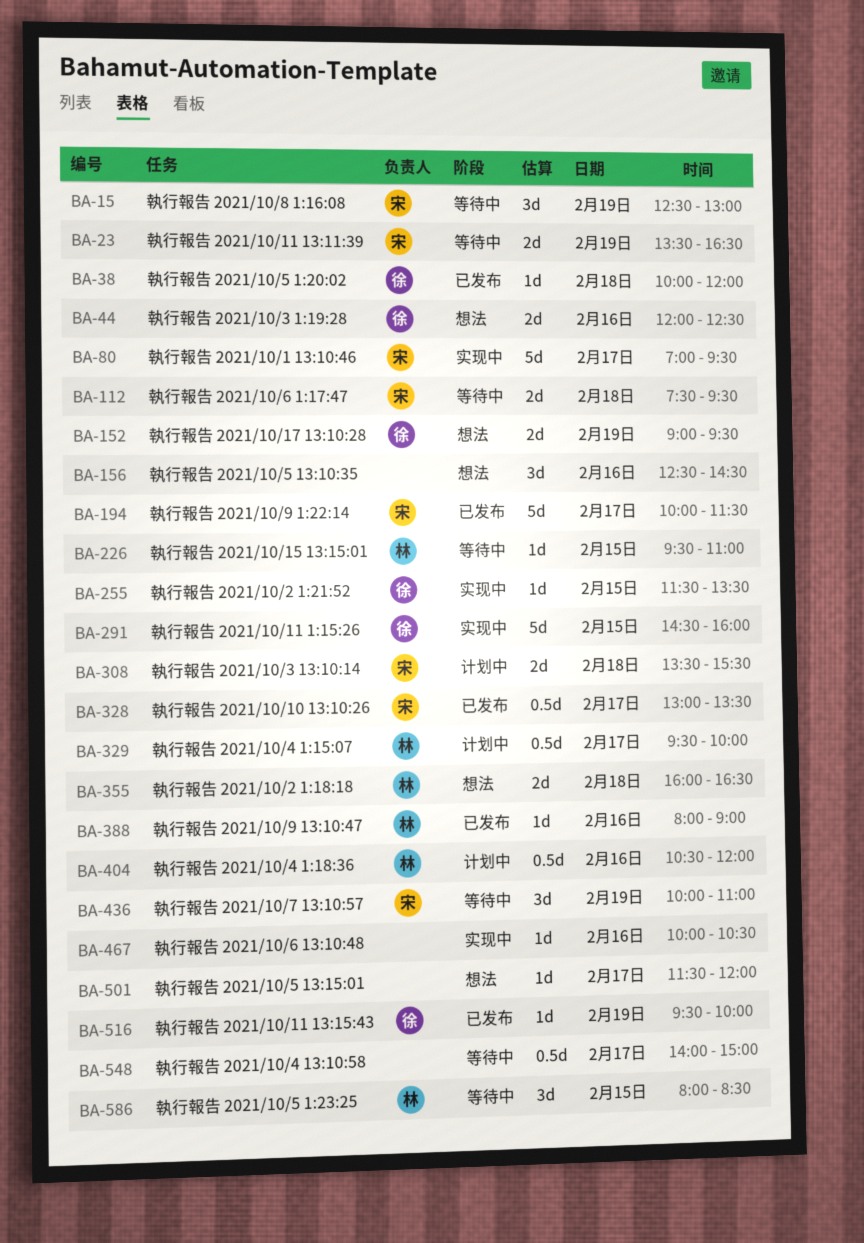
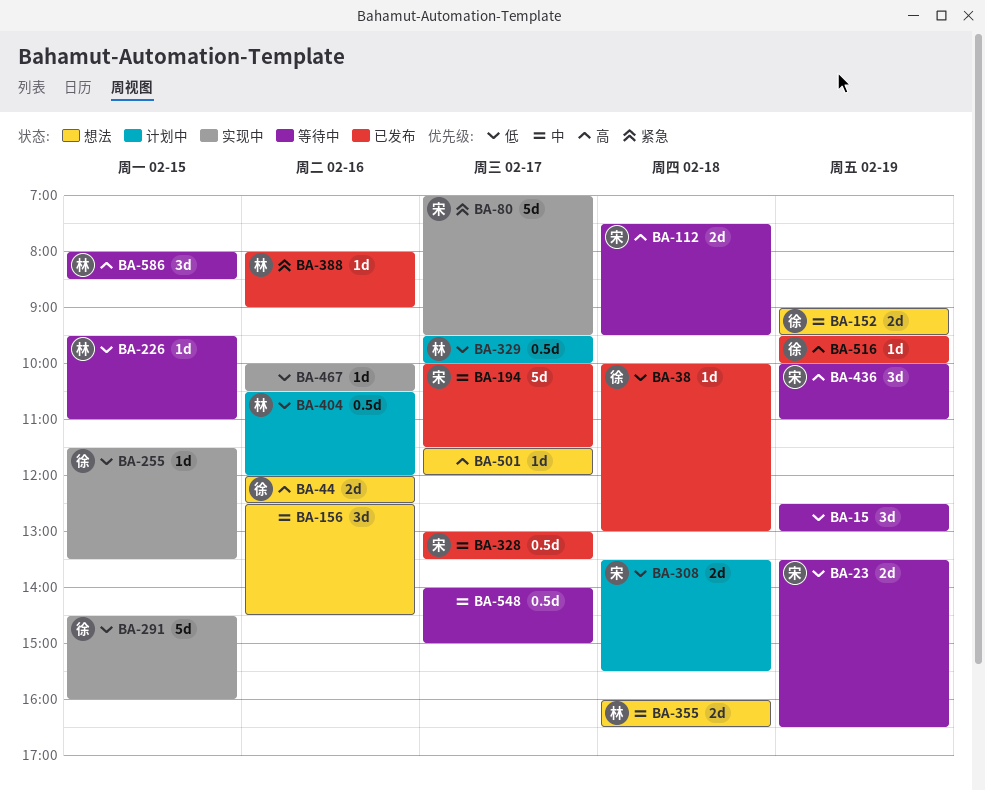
BA-15, owner: 宋 -> none
BA-38, ends: 12:00 -> 13:00

